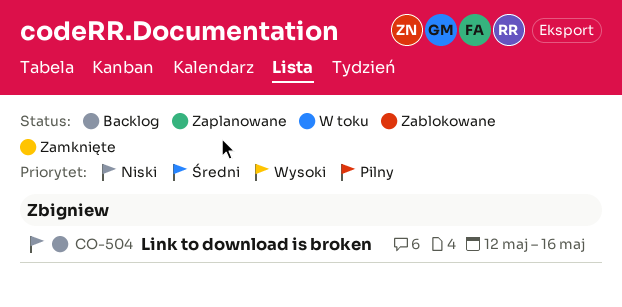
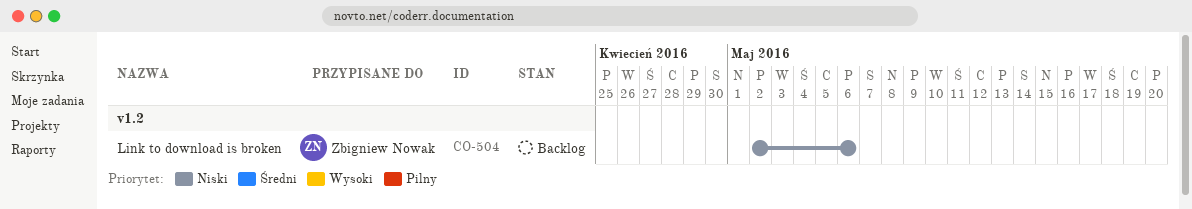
CO-504, start: May 12 -> May 2
CO-504, due: May 16 -> May 6

